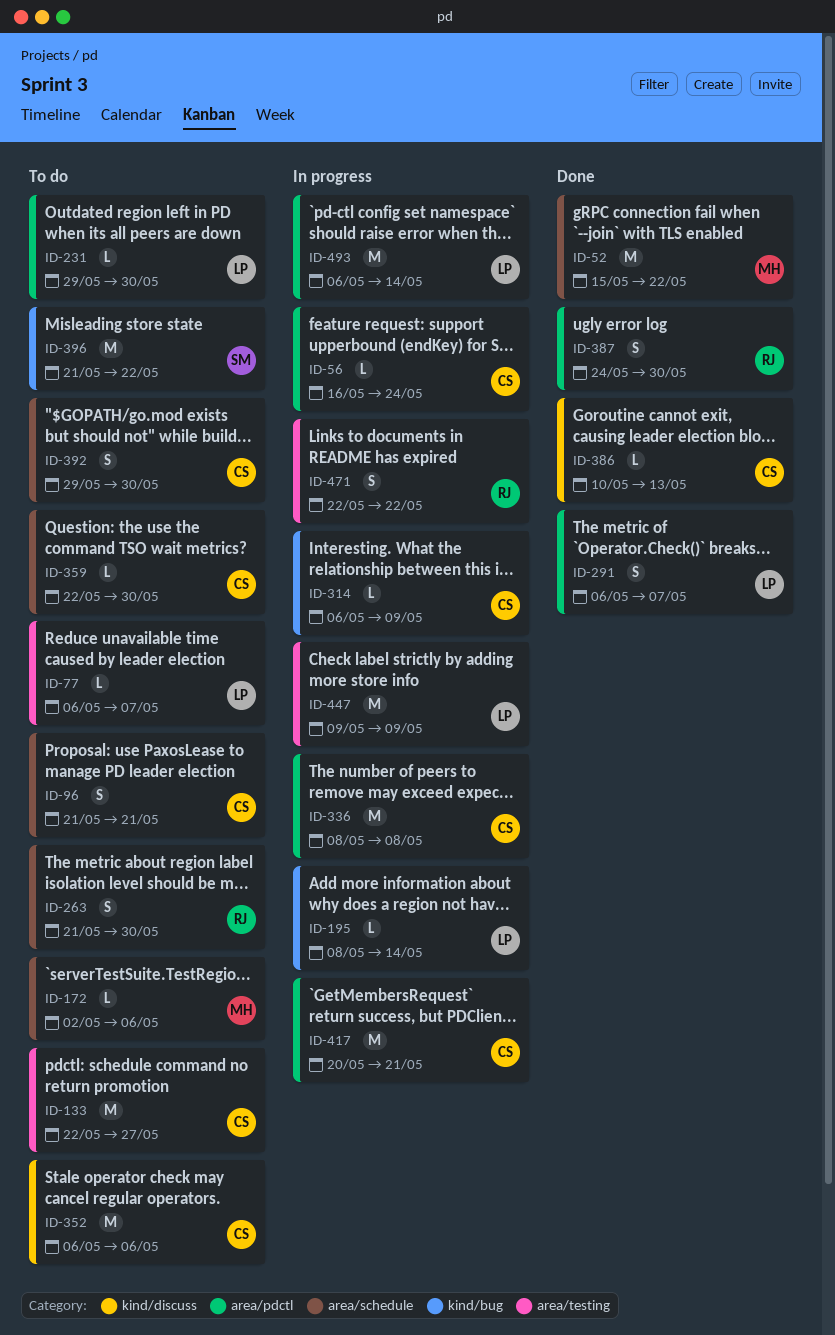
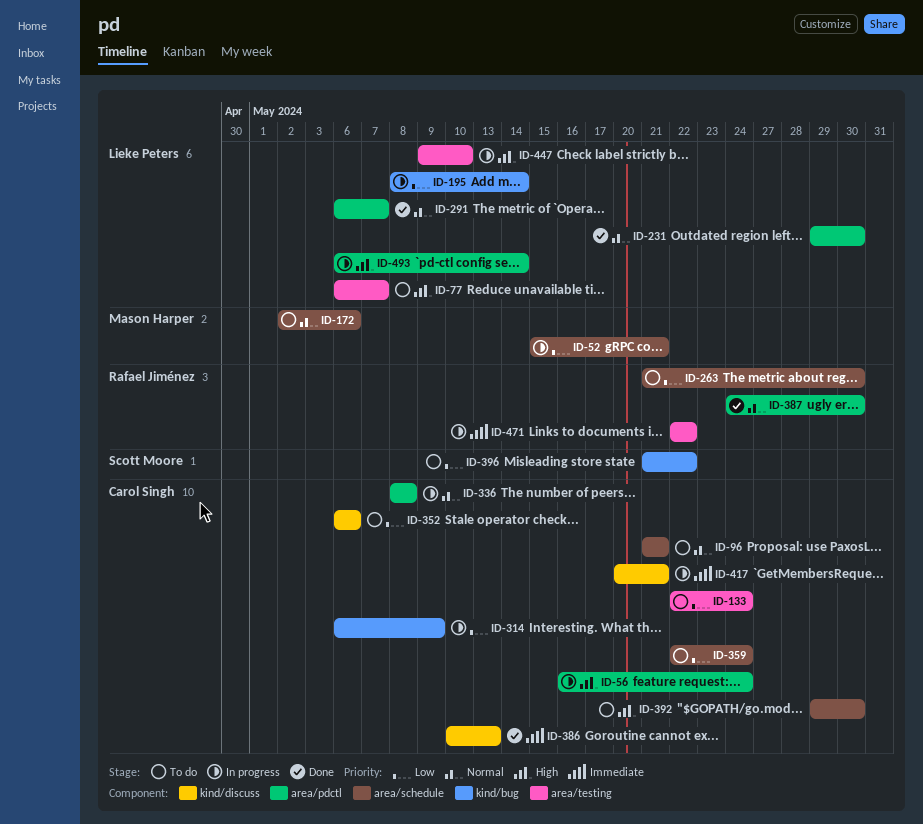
ID-52, status: Done -> In progress
ID-52, due: May 22 -> May 21
ID-133, due: May 27 -> May 24
ID-231, status: To do -> Done
ID-359, due: May 30 -> May 24
ID-417, label: area/pdctl -> kind/discuss
ID-447, due: May 9 -> May 10

